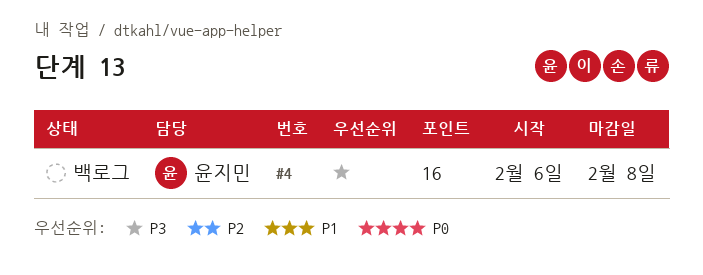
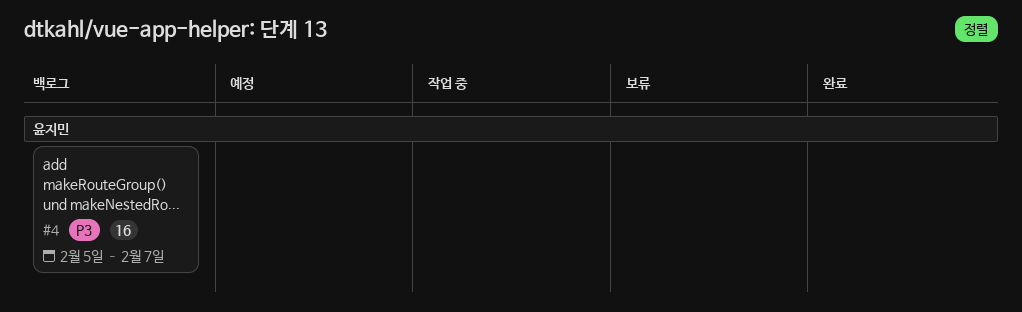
#4, start: Feb 6 -> Feb 5
#4, due: Feb 8 -> Feb 7

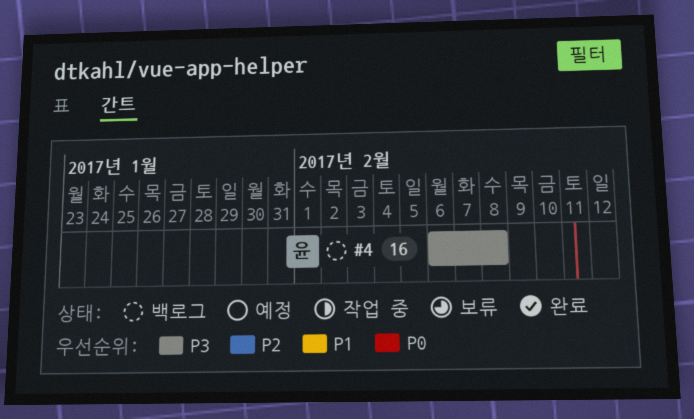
#4, start: Feb 5 -> Feb 6
#4, due: Feb 7 -> Feb 8

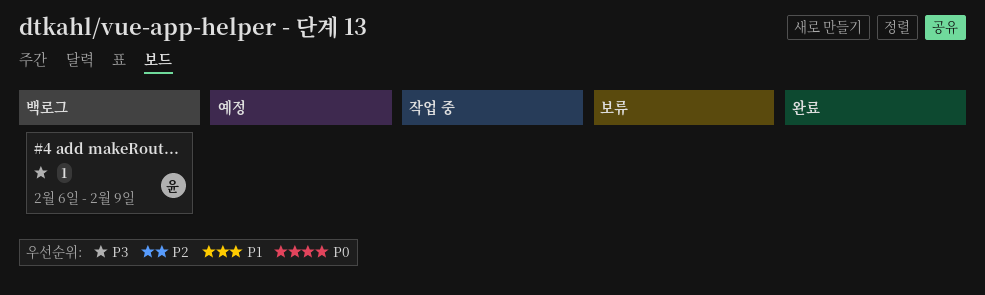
#4, estimate: 16 -> 1
#4, due: Feb 8 -> Feb 9

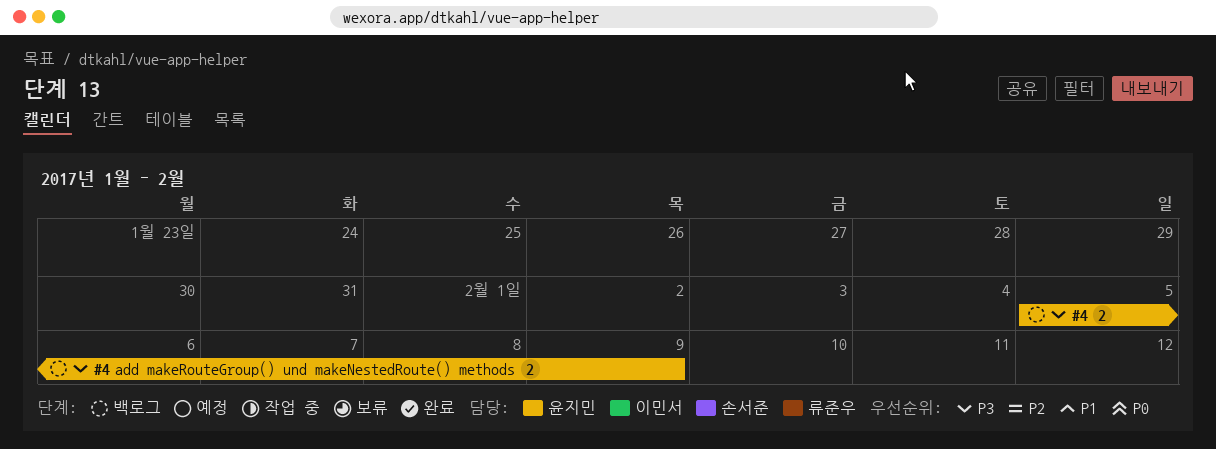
#4, estimate: 1 -> 2
#4, start: Feb 6 -> Feb 5

